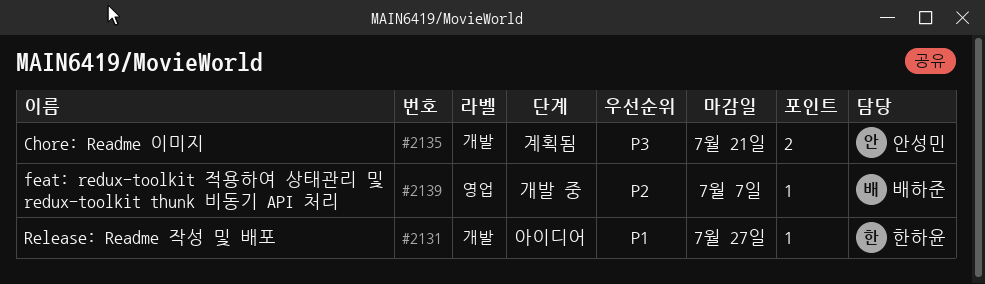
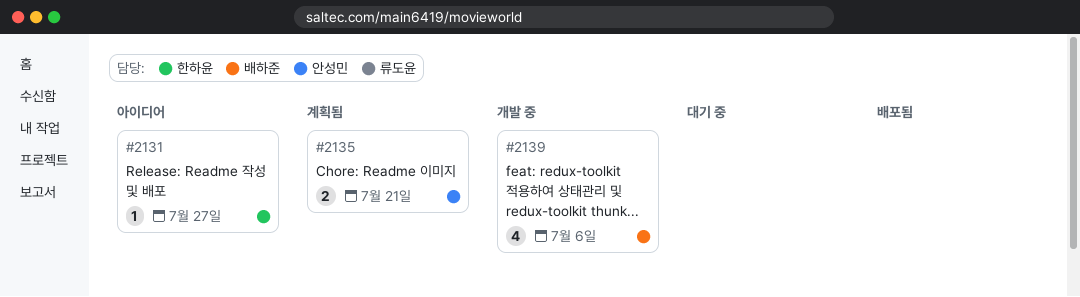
#2139, estimate: 1 -> 4
#2139, due: Jul 7 -> Jul 6

